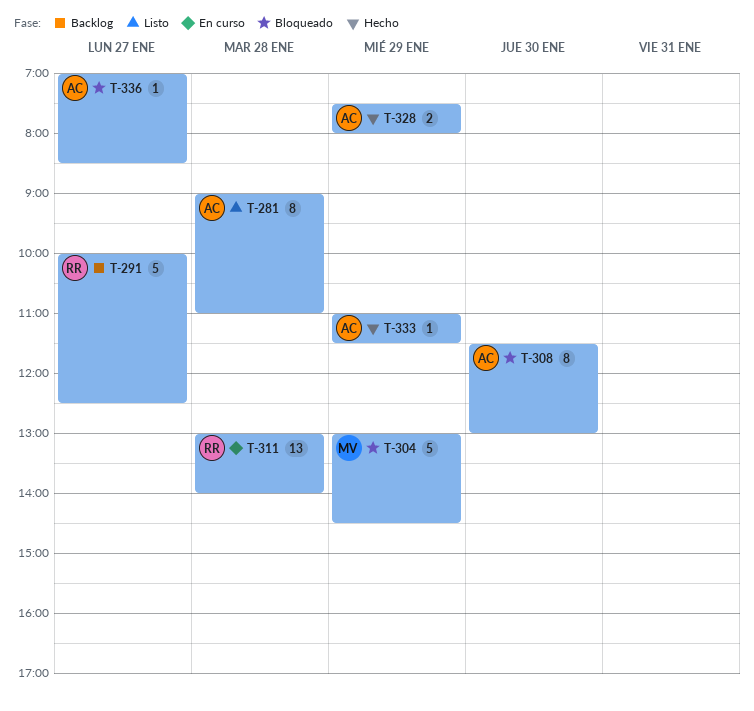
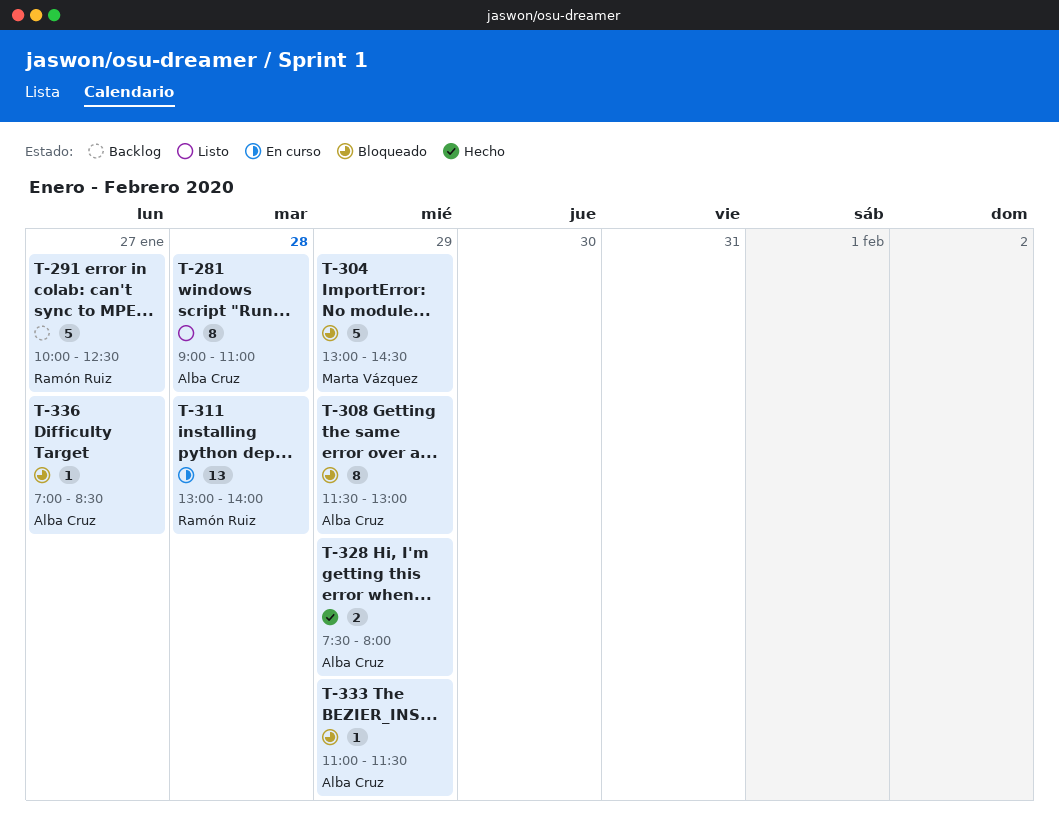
T-308, day: Jan 30 -> Jan 29
T-333, status: Hecho -> Bloqueado

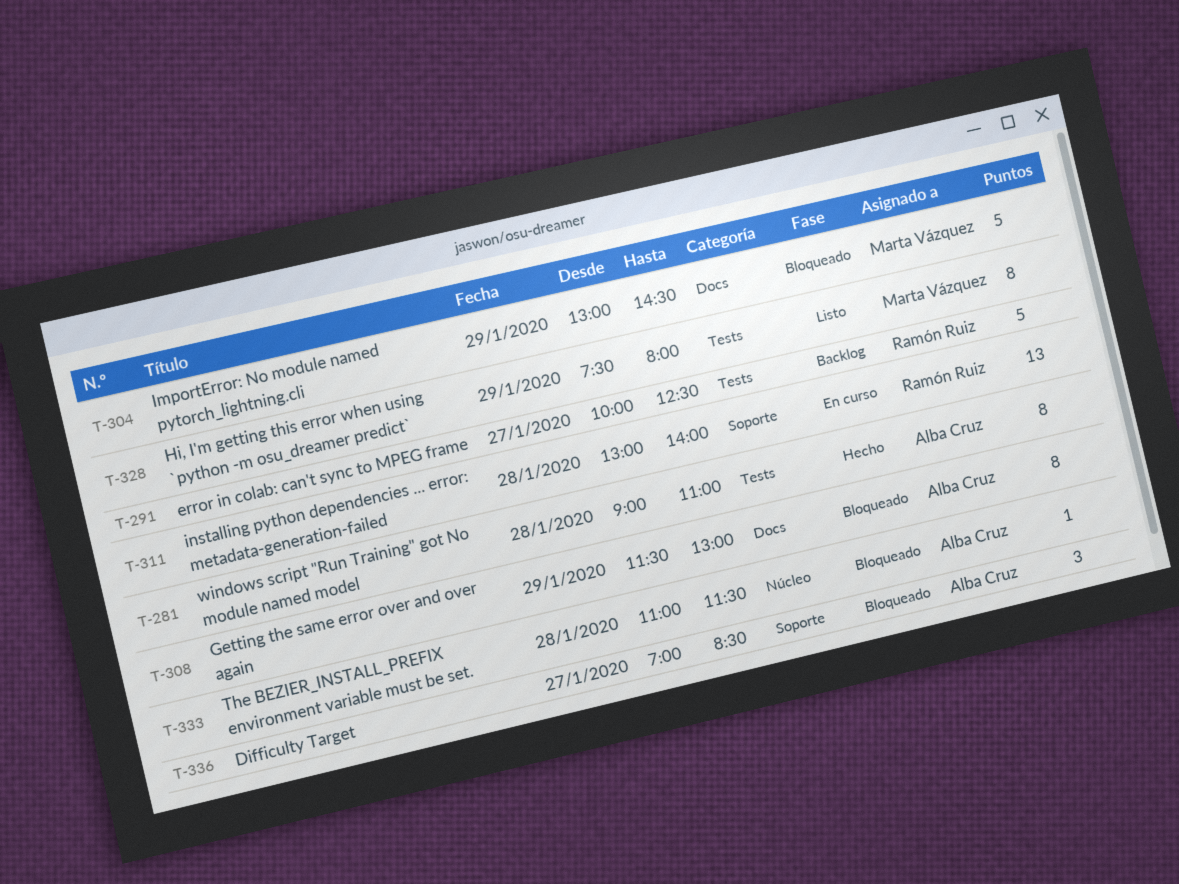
T-281, status: Listo -> Hecho
T-328, status: Hecho -> Listo
T-328, owner: Alba Cruz -> Marta Vázquez
T-328, estimate: 2 -> 8
T-333, day: Jan 29 -> Jan 28
T-336, estimate: 1 -> 3

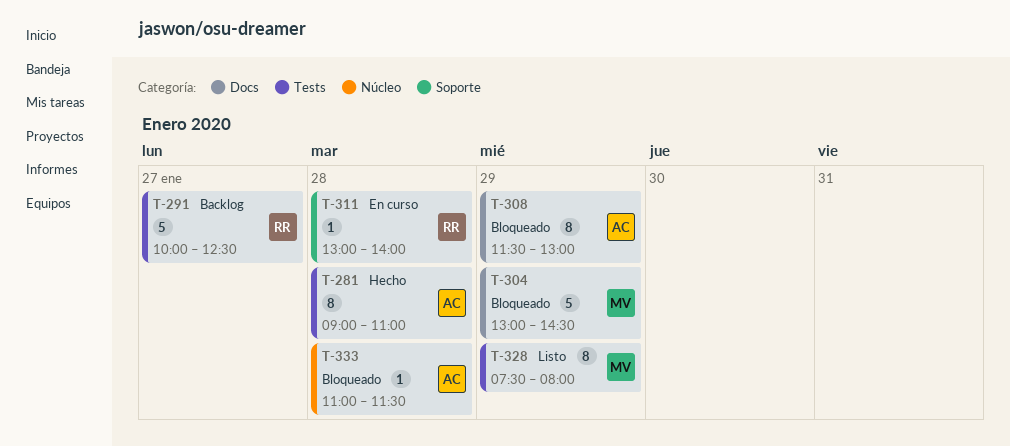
T-311, estimate: 13 -> 1
T-336: present -> none

